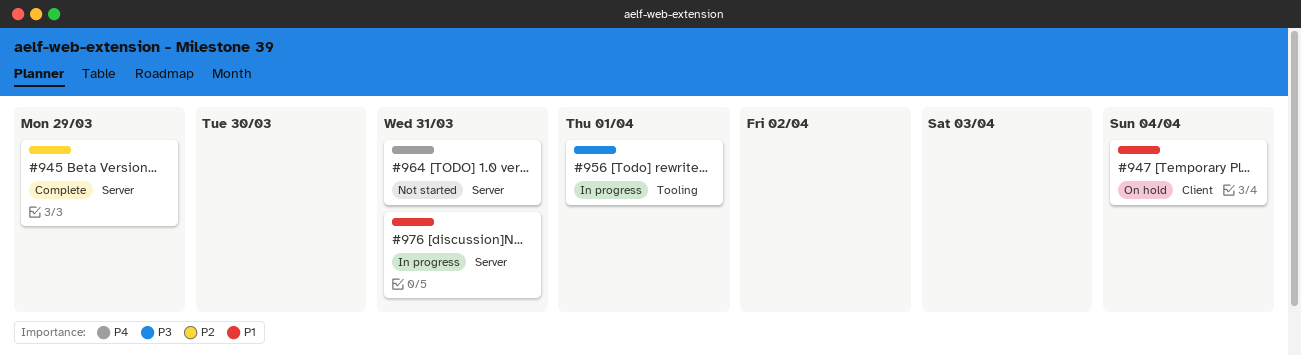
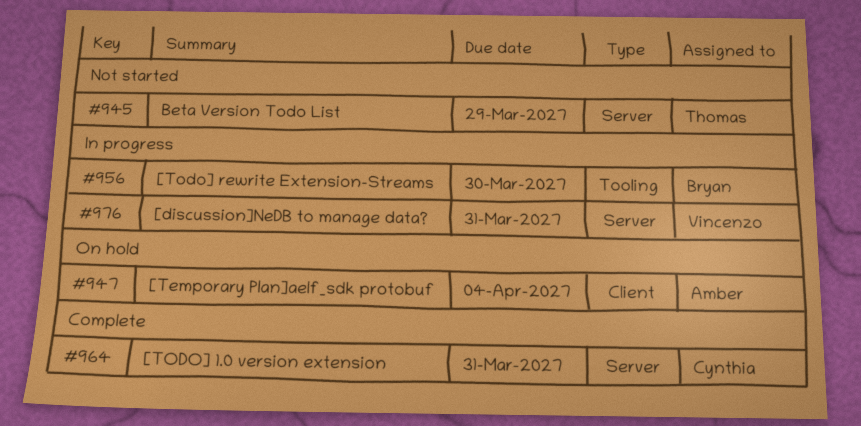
#945, status: Complete -> Not started
#956, due: Apr 1 -> Mar 30
#964, status: Not started -> Complete

